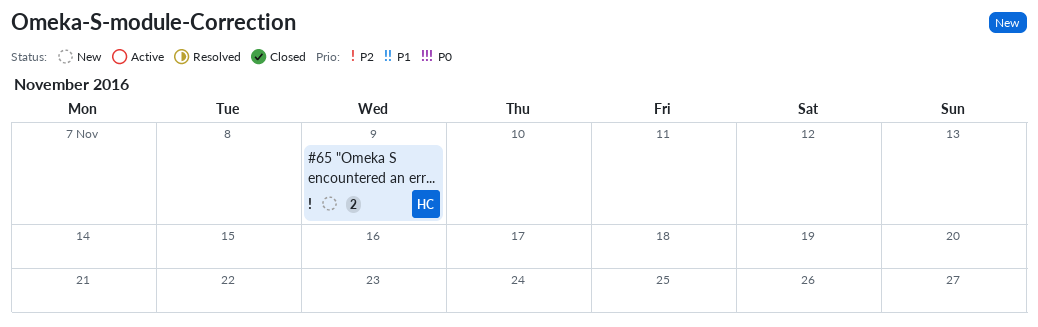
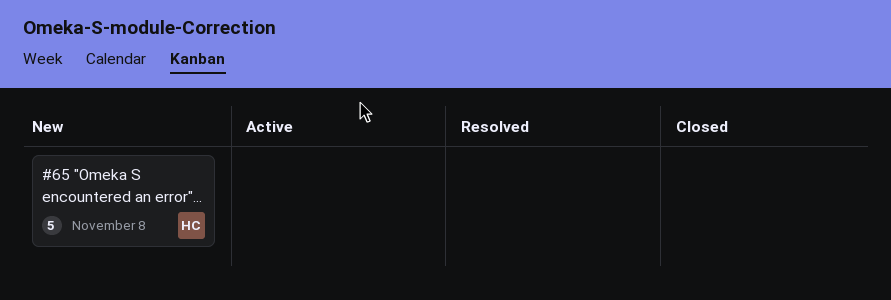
#65, estimate: 2 -> 5
#65, due: Nov 9 -> Nov 8

